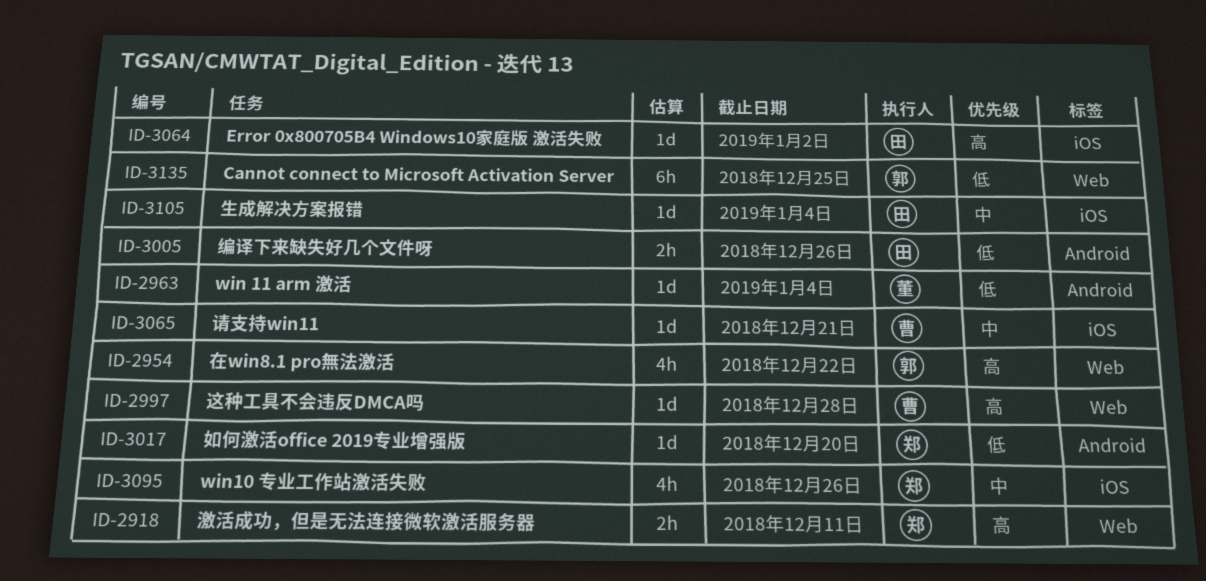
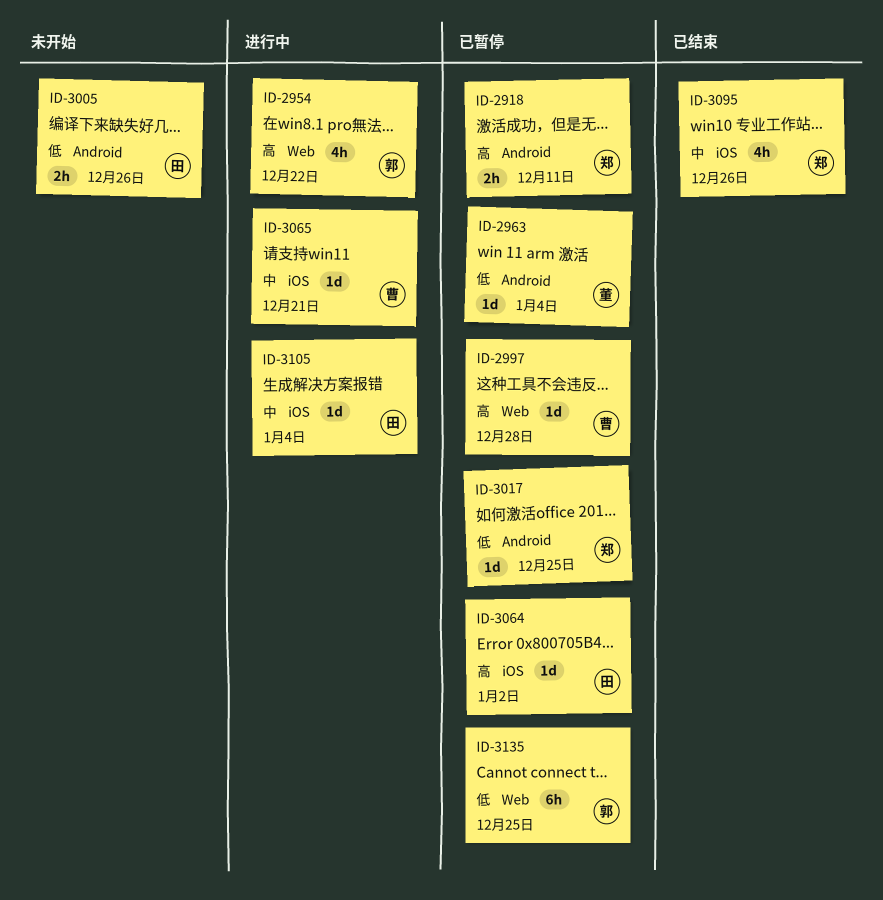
ID-2918, label: Web -> Android
ID-3017, due: Dec 20 -> Dec 25

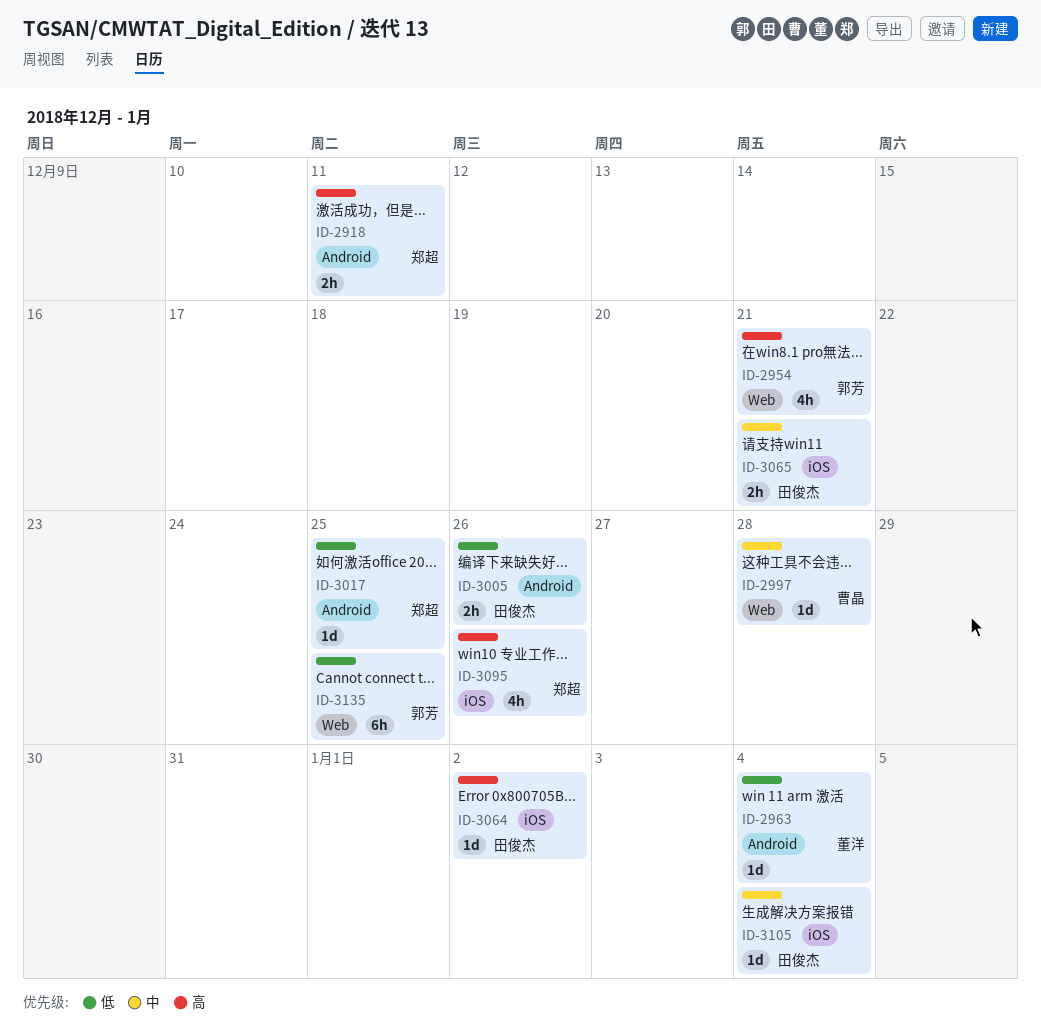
ID-2954, due: Dec 22 -> Dec 21
ID-2997, priority: 高 -> 中
ID-3065, owner: 曹晶 -> 田俊杰
ID-3065, estimate: 1d -> 2h
ID-3095, priority: 中 -> 高

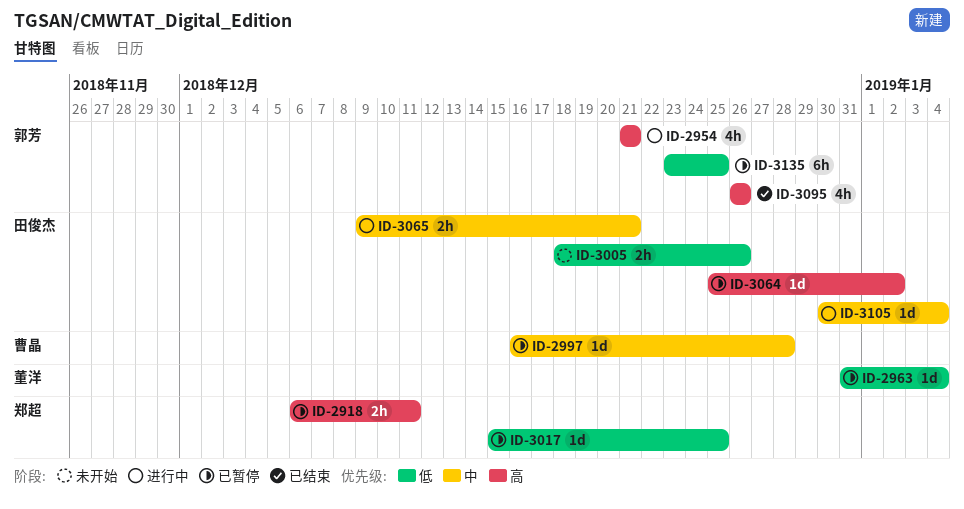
ID-3095, owner: 郑超 -> 郭芳

